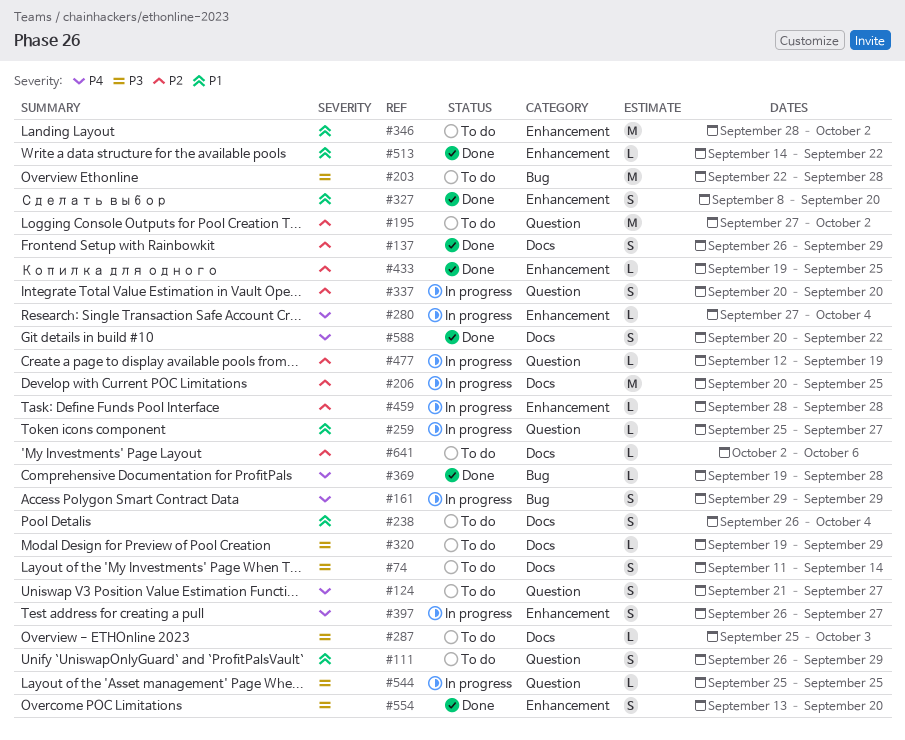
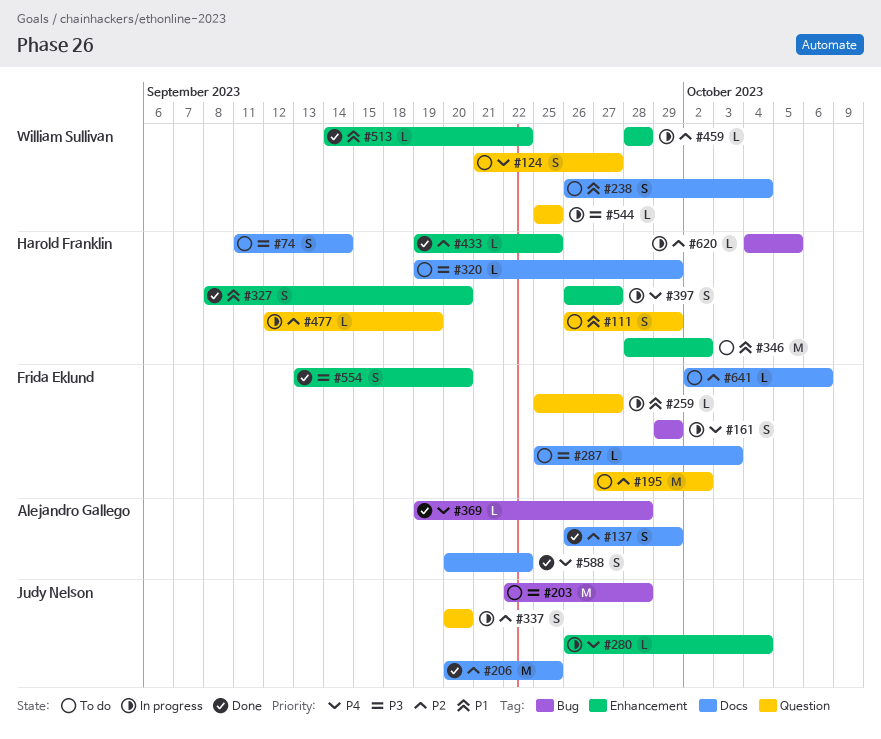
#206, status: In progress -> Done
#280, start: Sep 27 -> Sep 26
#620: none -> present

